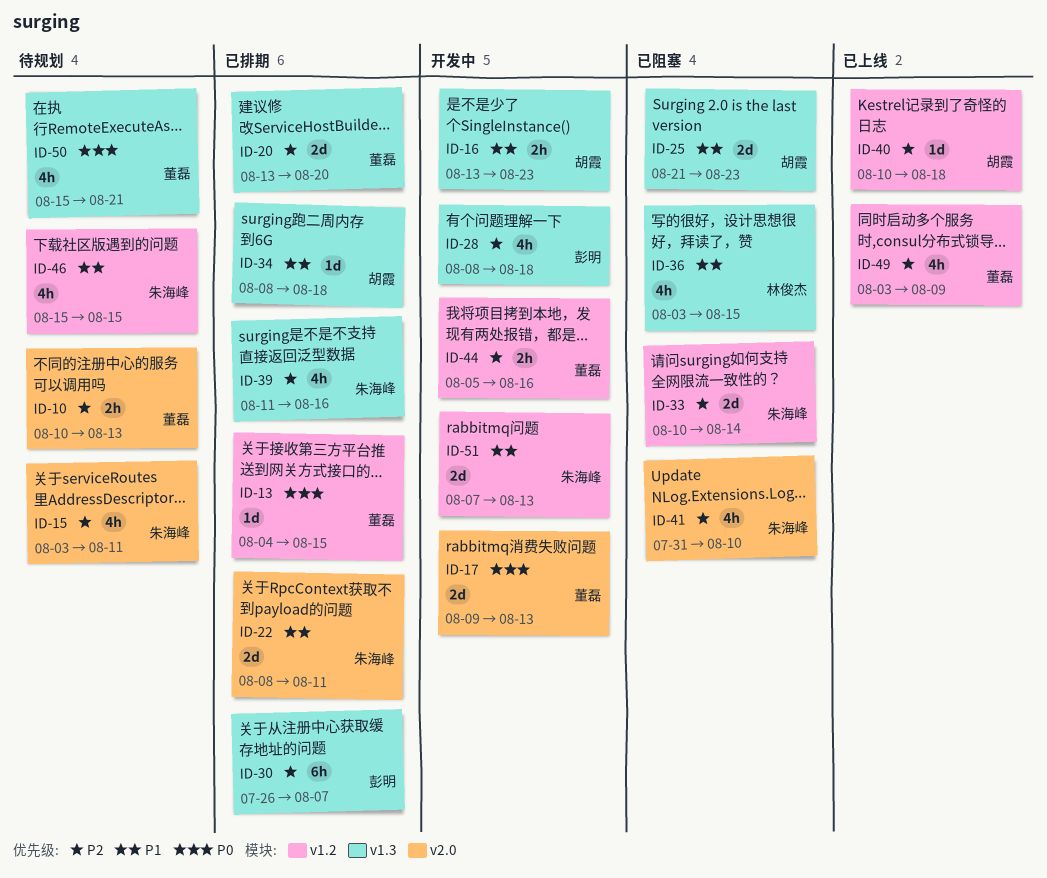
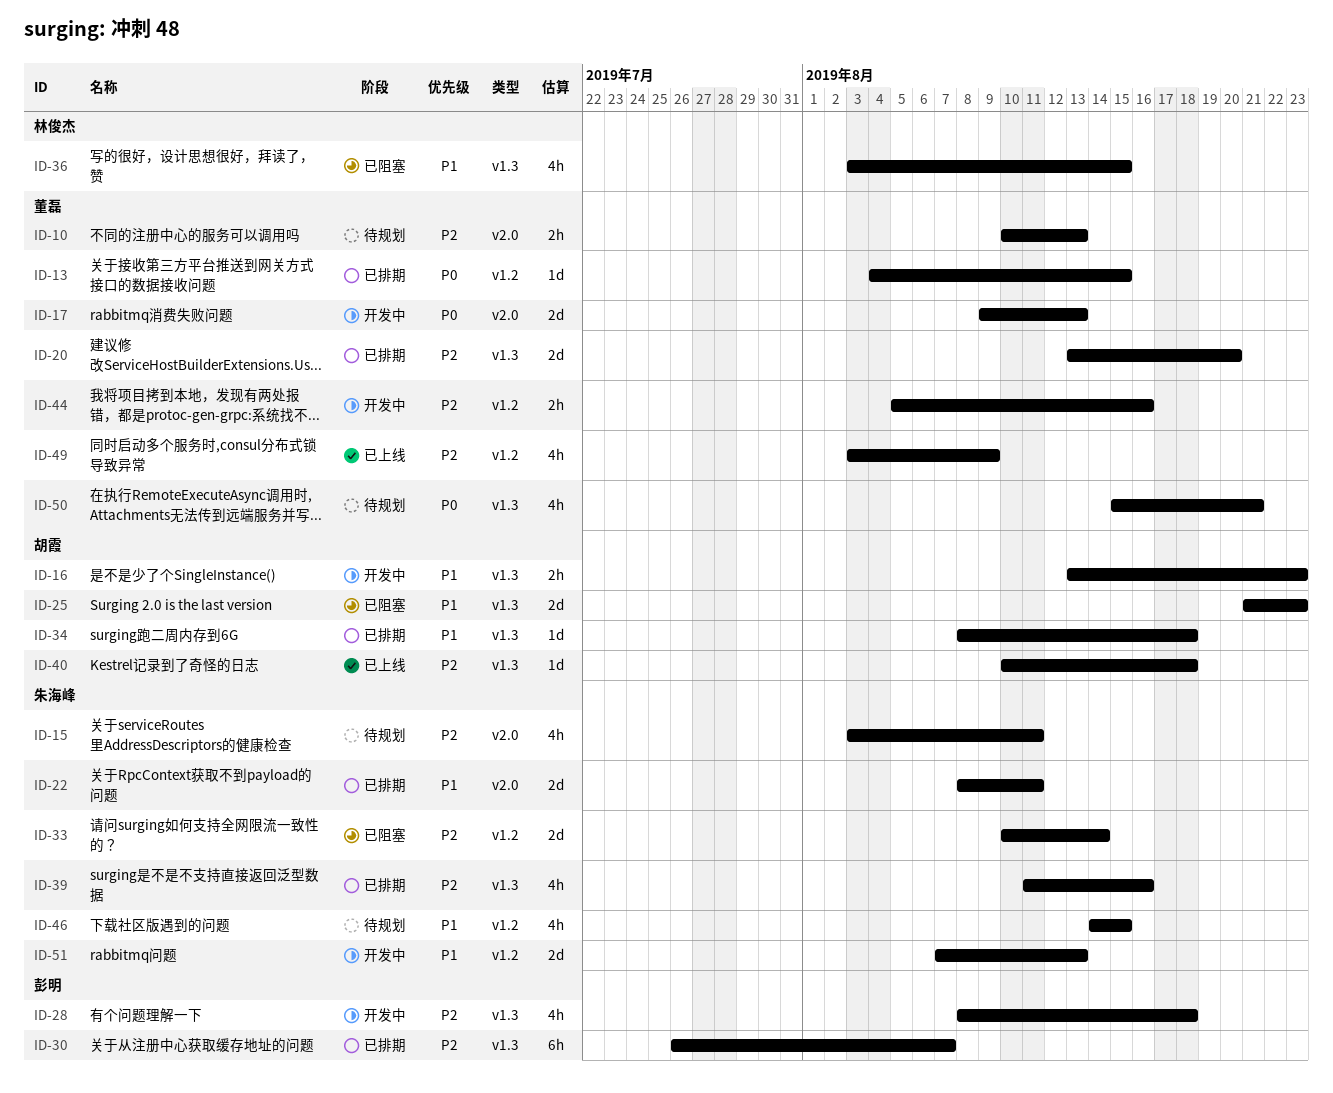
ID-40, label: v1.2 -> v1.3
ID-41: present -> none
ID-46, start: Aug 15 -> Aug 14

